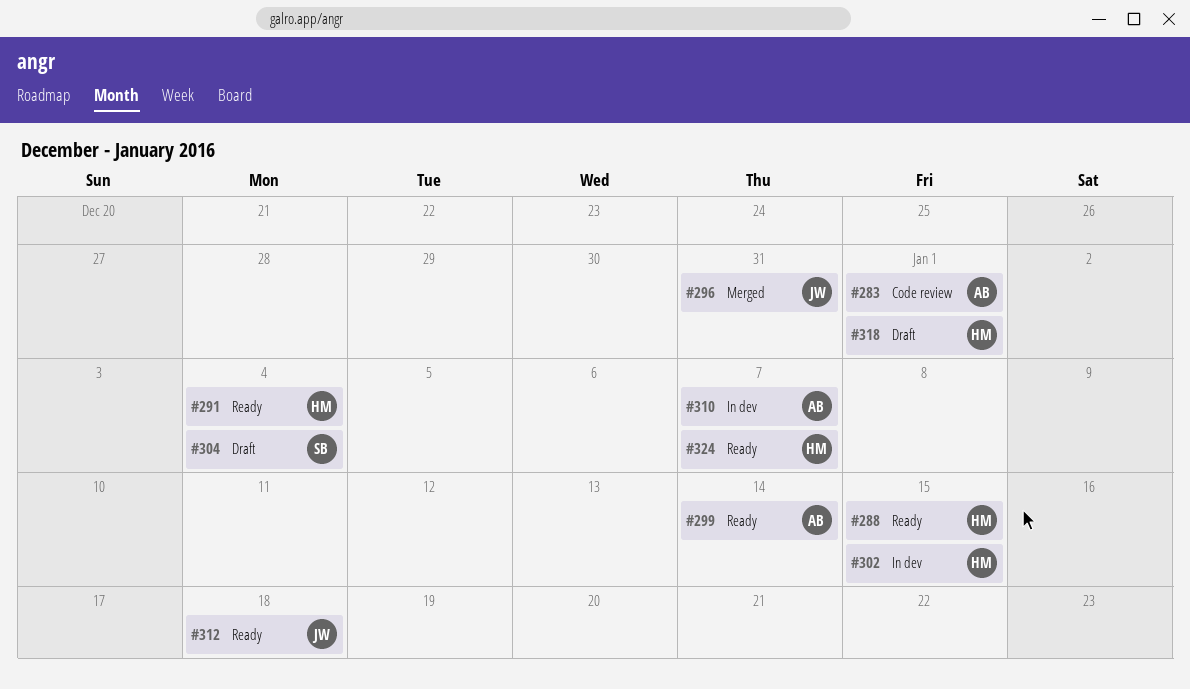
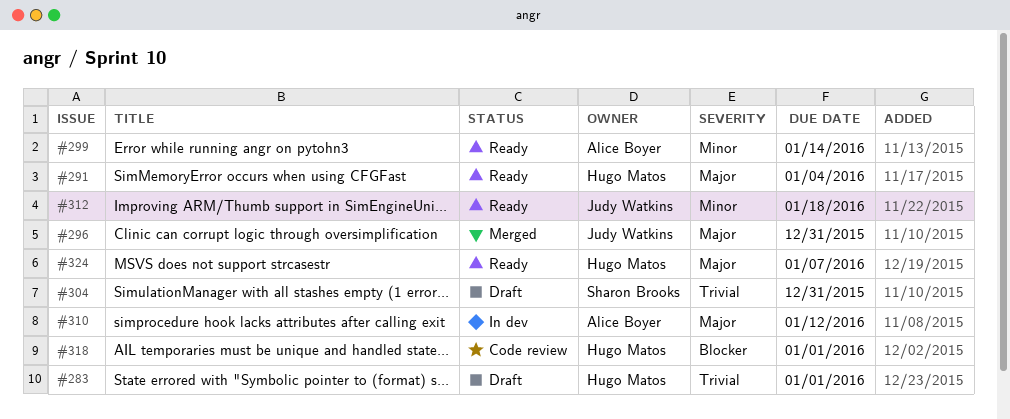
#283, status: Code review -> Draft
#283, owner: Alice Boyer -> Hugo Matos
#288: present -> none
#302: present -> none
#304, due: Jan 4 -> Dec 31
#310, due: Jan 7 -> Jan 12
#318, status: Draft -> Code review

